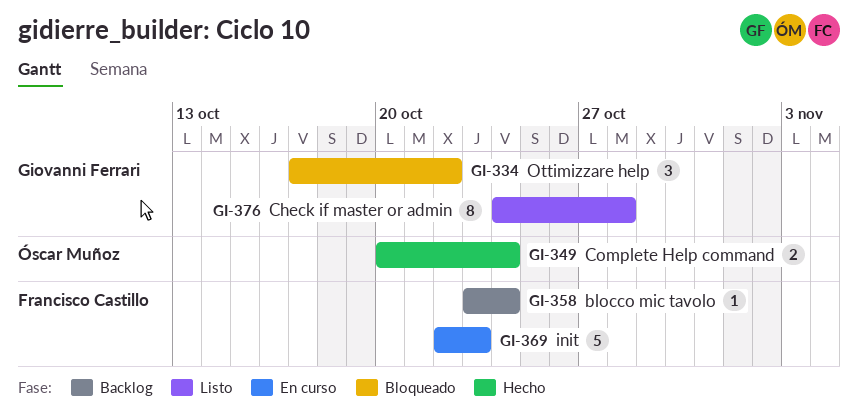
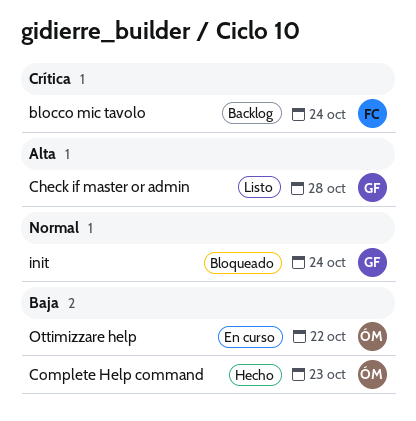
Complete Help command, due: Oct 24 -> Oct 23
init, status: En curso -> Bloqueado
init, owner: Francisco Castillo -> Giovanni Ferrari
init, due: Oct 23 -> Oct 24
Ottimizzare help, status: Bloqueado -> En curso
Ottimizzare help, owner: Giovanni Ferrari -> Óscar Muñoz

